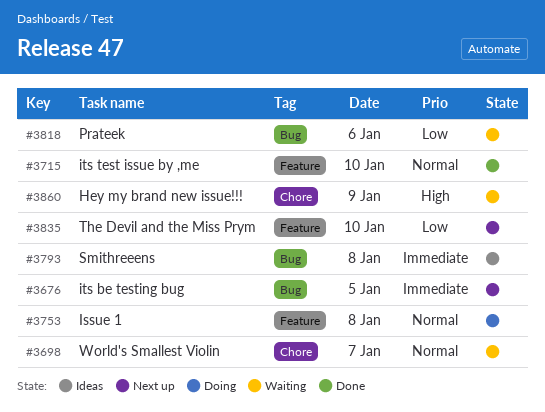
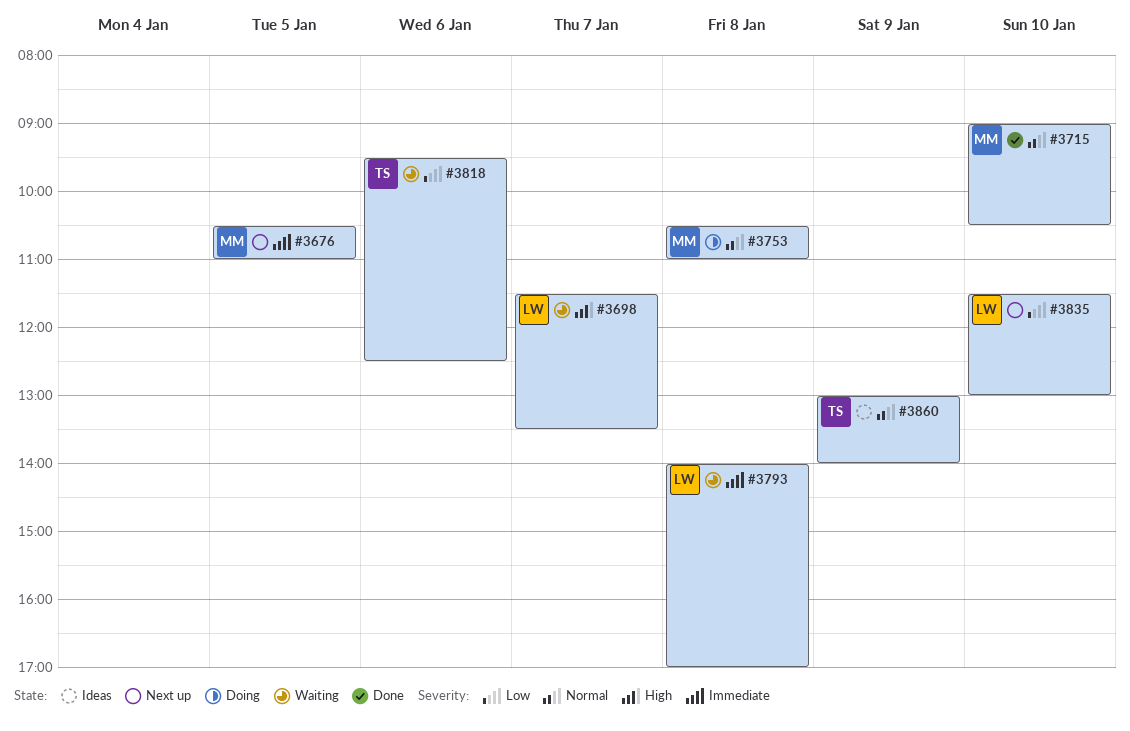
#3698, priority: Normal -> High
#3793, status: Ideas -> Waiting
#3860, status: Waiting -> Ideas
#3860, priority: High -> Normal

